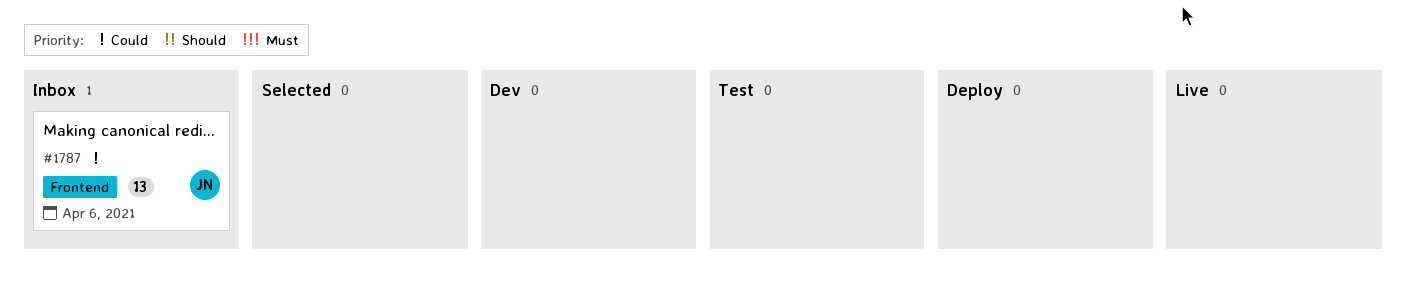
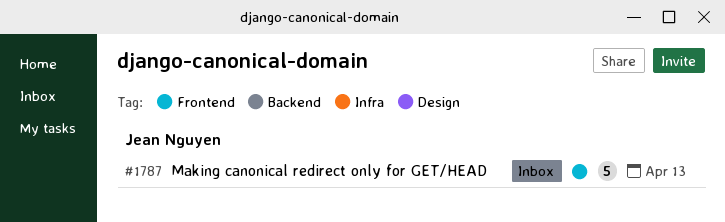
#1787, estimate: 13 -> 5
#1787, due: Apr 6 -> Apr 13

